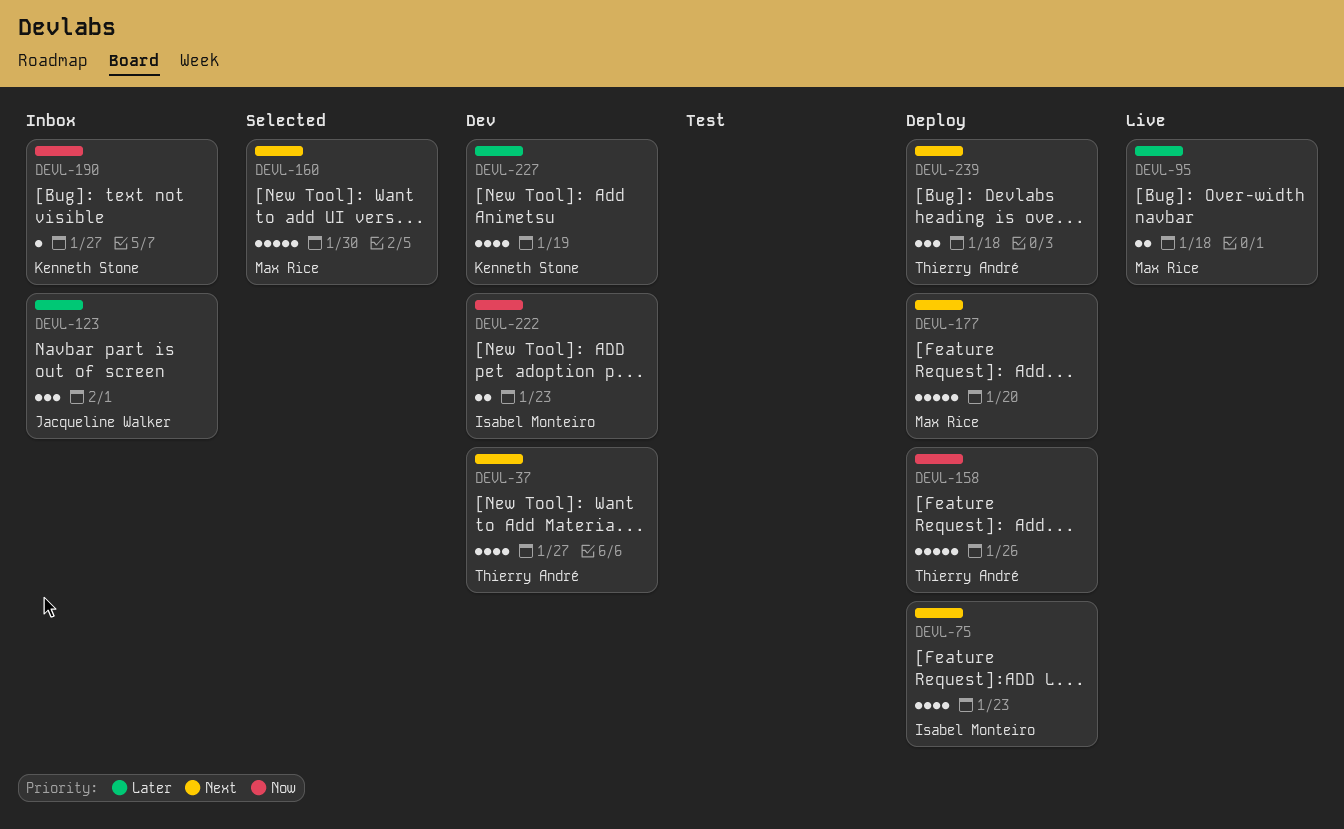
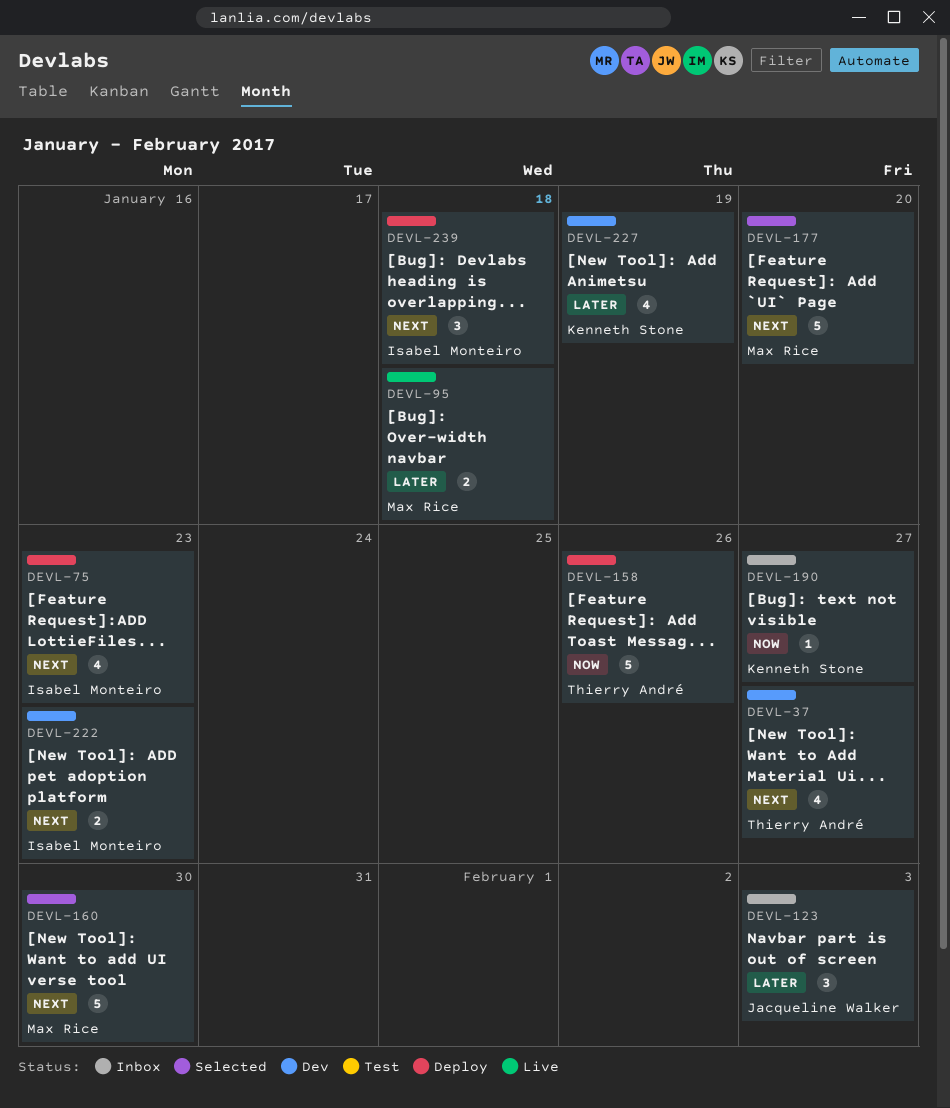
DEVL-123, due: Feb 1 -> Feb 3
DEVL-177, status: Deploy -> Selected
DEVL-222, priority: Now -> Next
DEVL-239, owner: Thierry André -> Isabel Monteiro

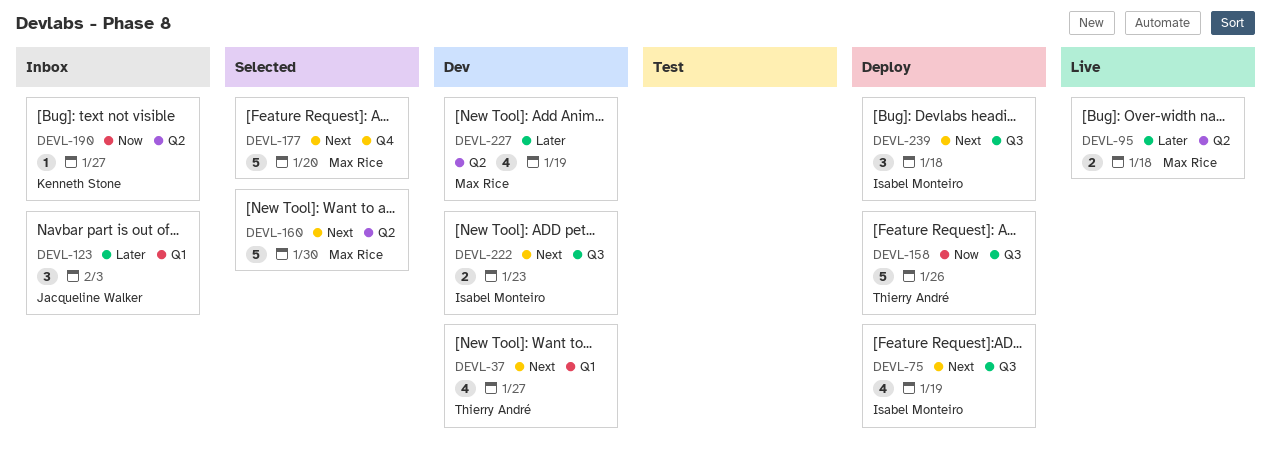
DEVL-75, due: Jan 23 -> Jan 19
DEVL-227, owner: Kenneth Stone -> Max Rice

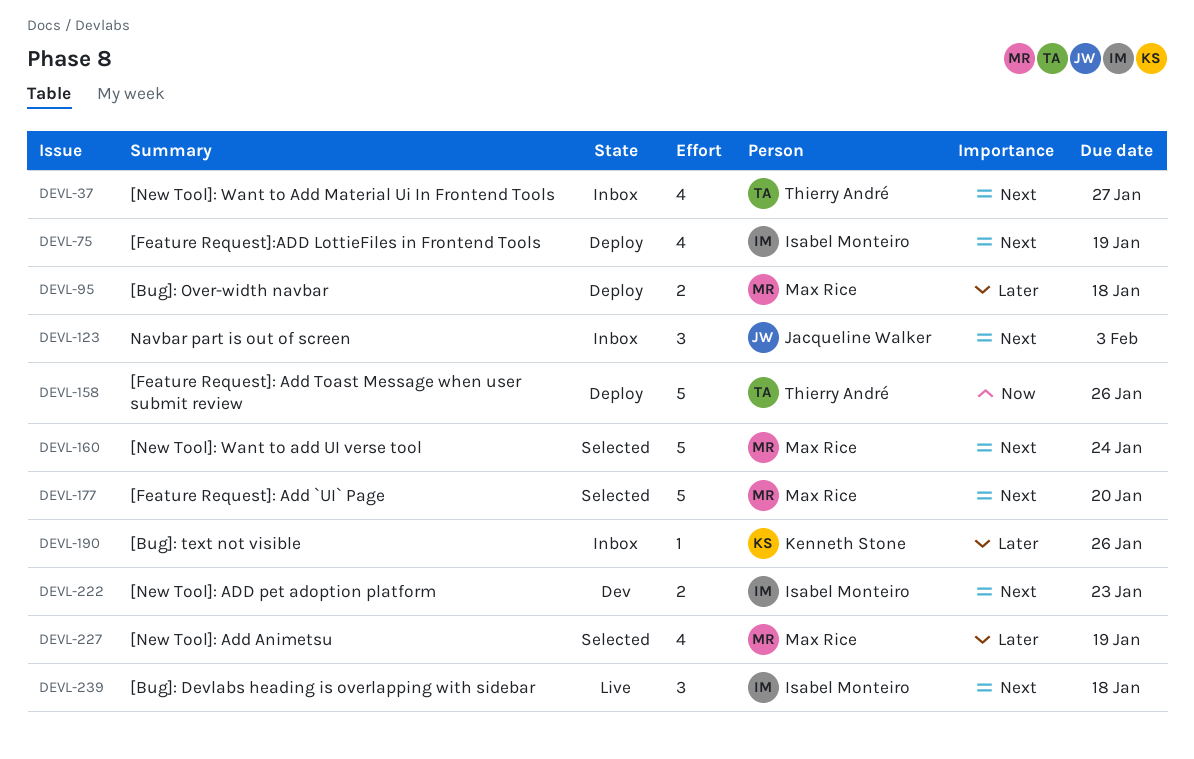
DEVL-37, status: Dev -> Inbox
DEVL-95, status: Live -> Deploy
DEVL-123, priority: Later -> Next
DEVL-160, due: Jan 30 -> Jan 24
DEVL-190, priority: Now -> Later
DEVL-190, due: Jan 27 -> Jan 26
DEVL-227, status: Dev -> Selected
DEVL-239, status: Deploy -> Live

